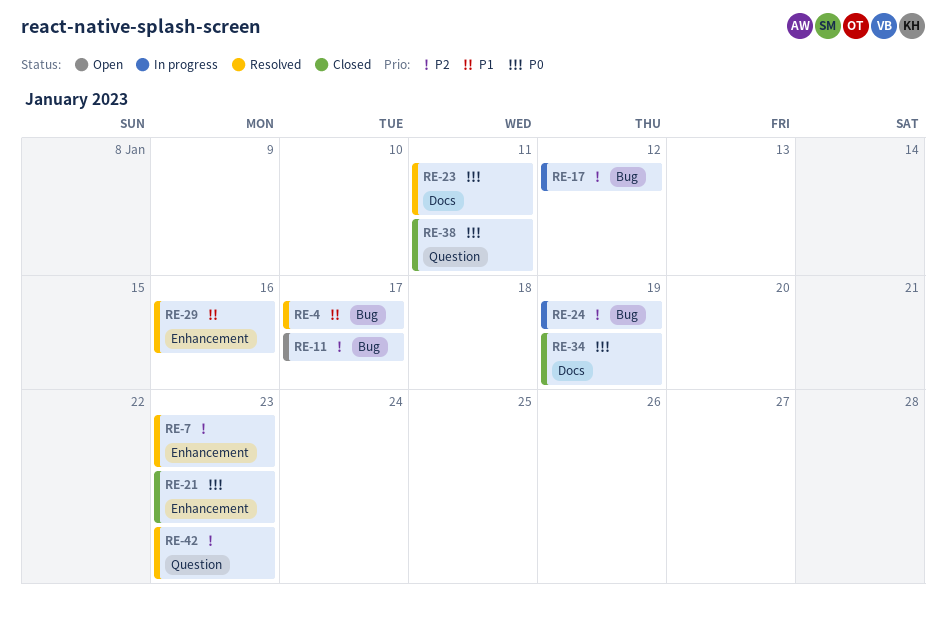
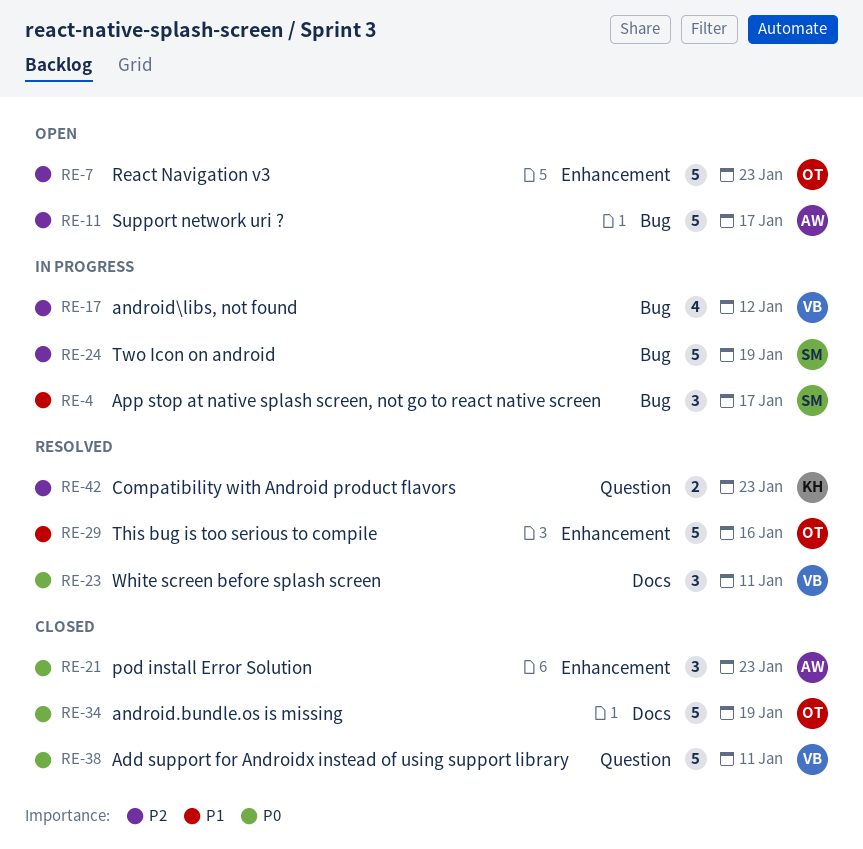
RE-4, status: Resolved -> In progress
RE-7, status: Resolved -> Open

